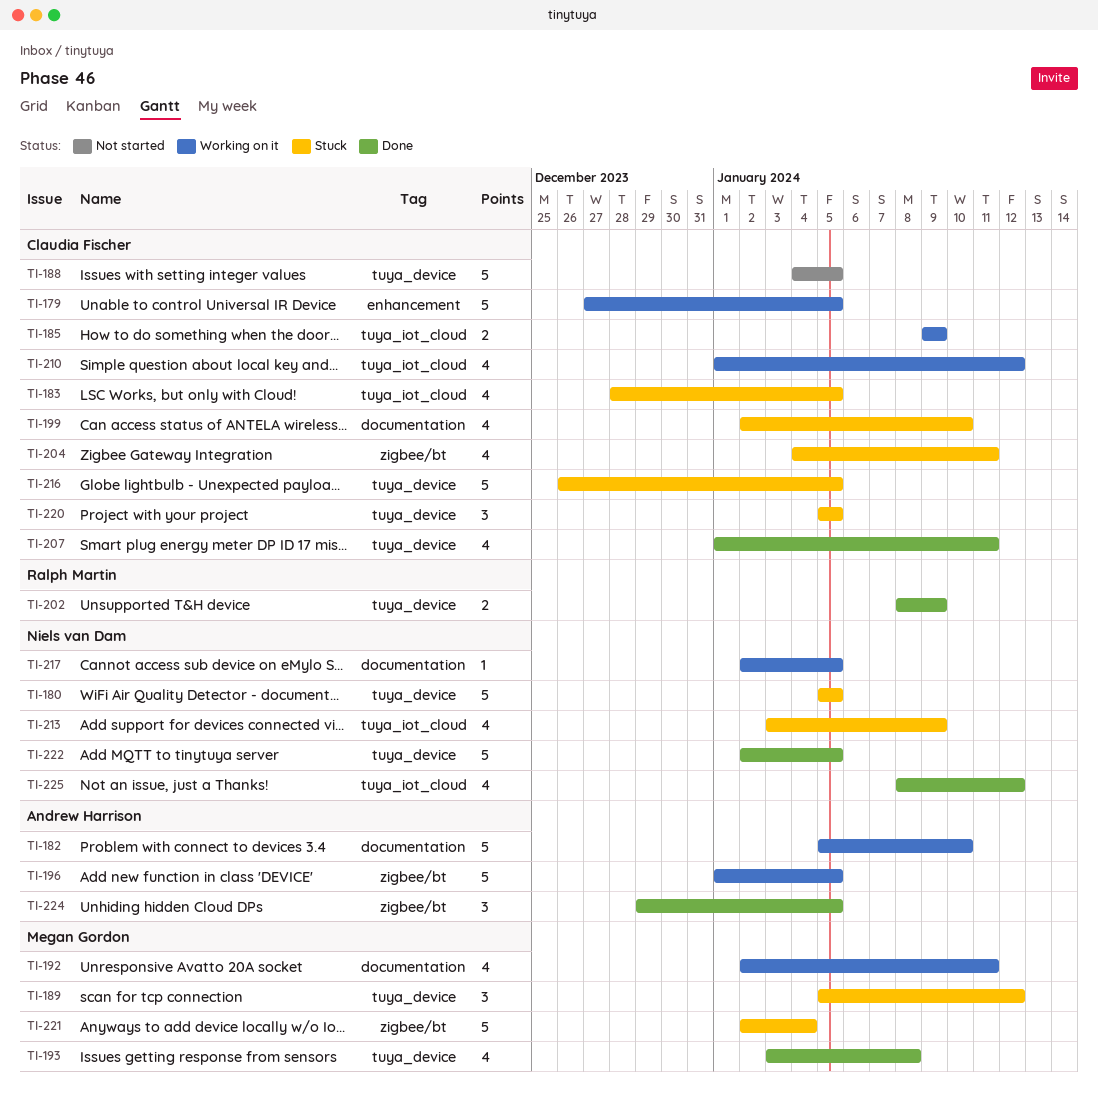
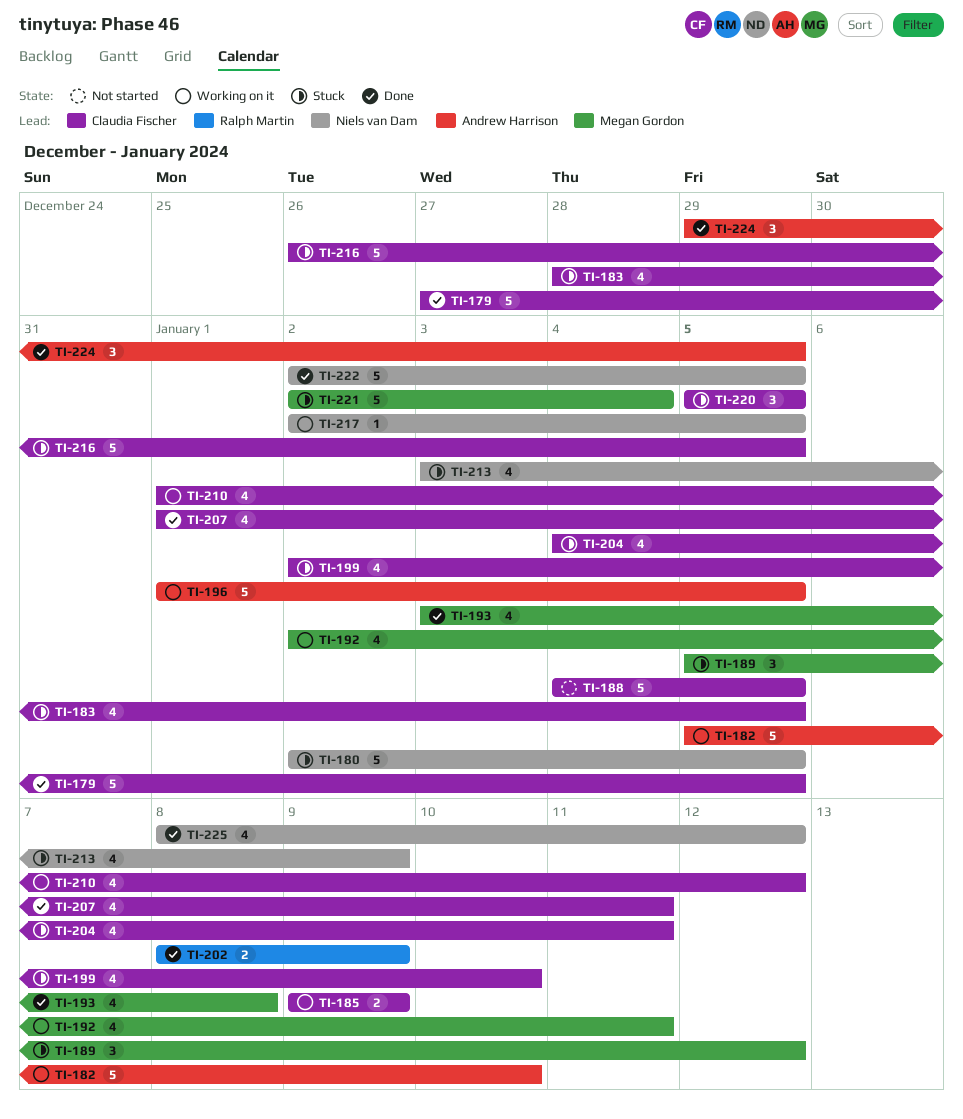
TI-179, status: Working on it -> Done
TI-180, start: Jan 5 -> Jan 2

